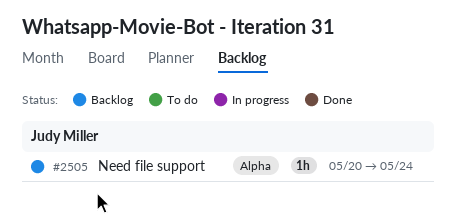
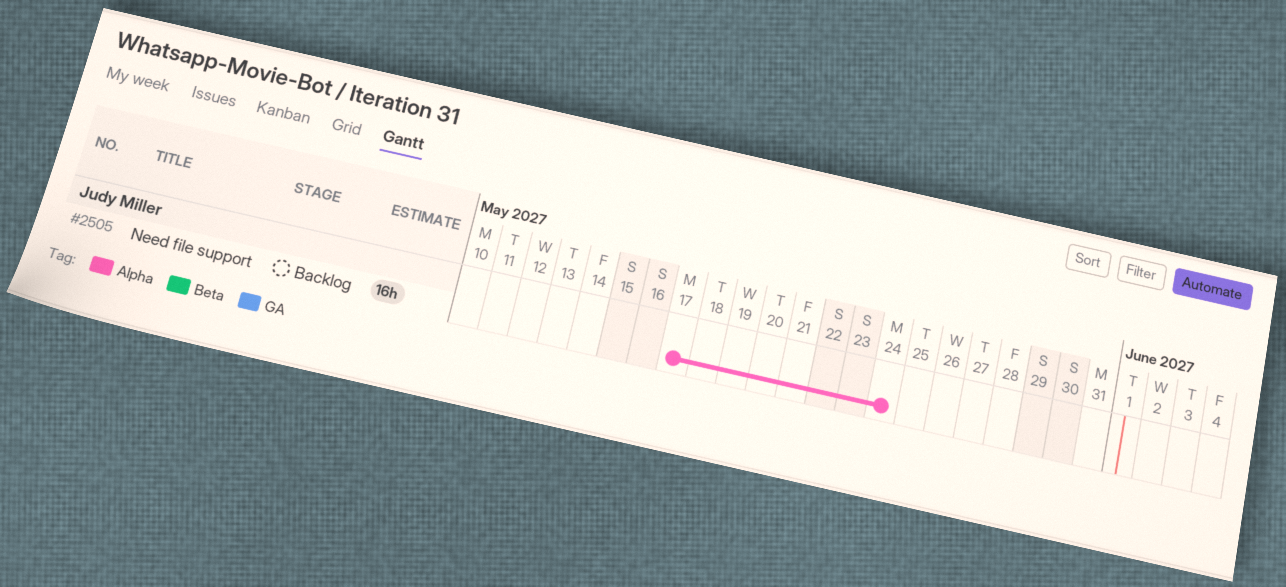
#2505, estimate: 1h -> 16h
#2505, start: May 20 -> May 17

